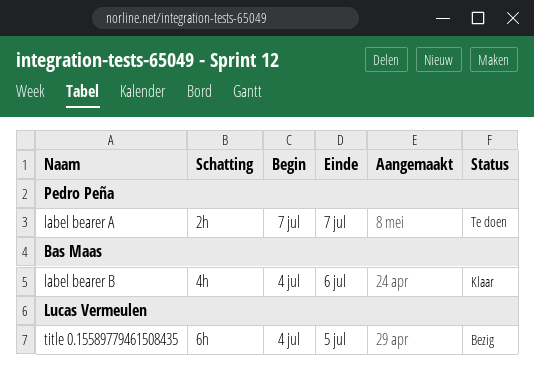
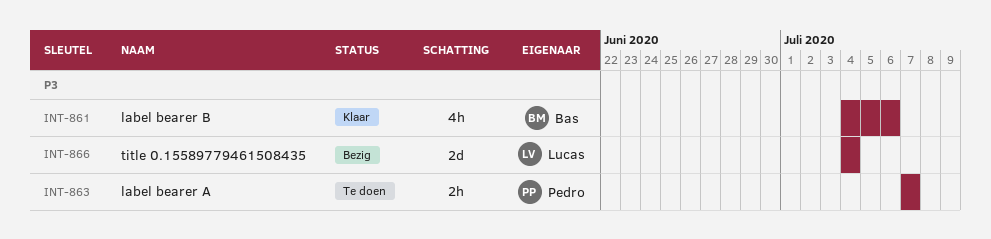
title 0.15589779461508435, estimate: 6h -> 2d
title 0.15589779461508435, due: Jul 5 -> Jul 4

